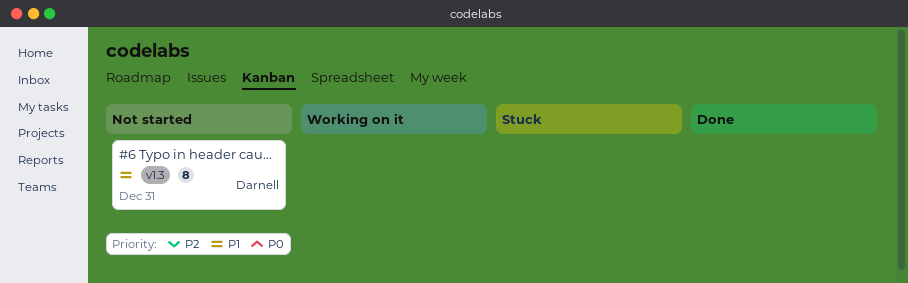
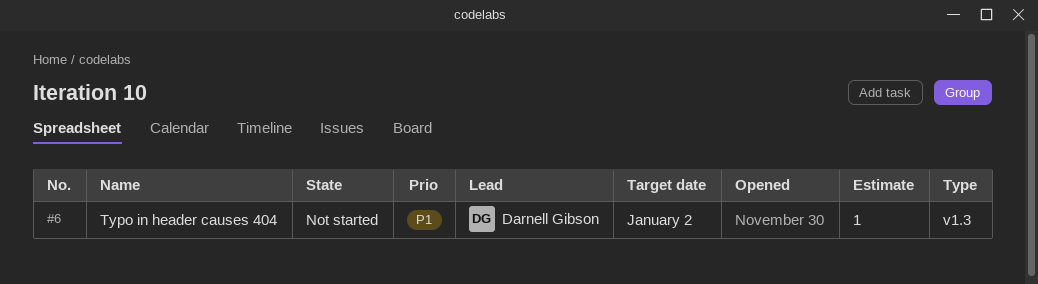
#6, estimate: 8 -> 1
#6, due: Dec 31 -> Jan 2

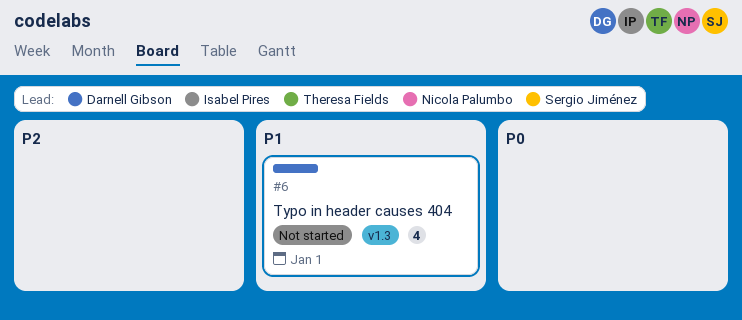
#6, estimate: 1 -> 4
#6, due: Jan 2 -> Jan 1

